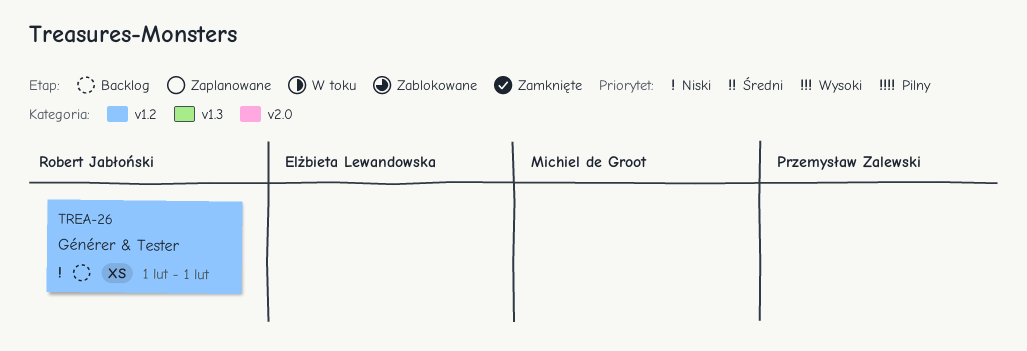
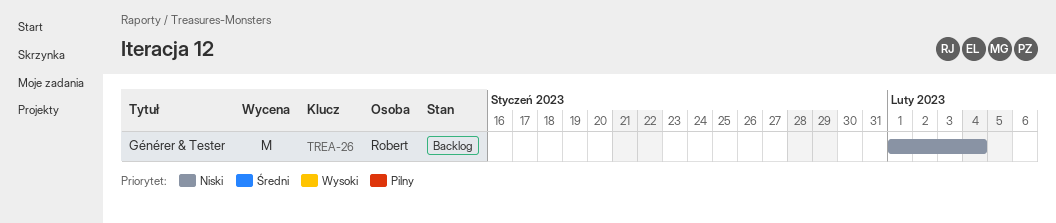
TREA-26, estimate: XS -> M
TREA-26, due: Feb 1 -> Feb 4

